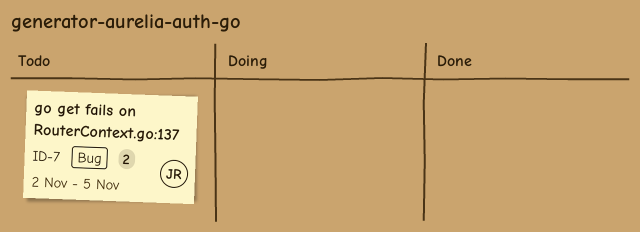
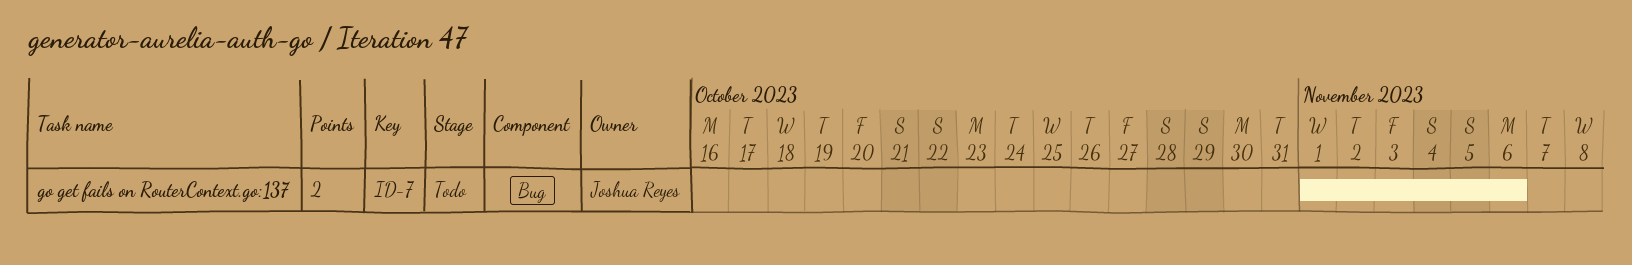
ID-7, start: Nov 2 -> Nov 1
ID-7, due: Nov 5 -> Nov 6

